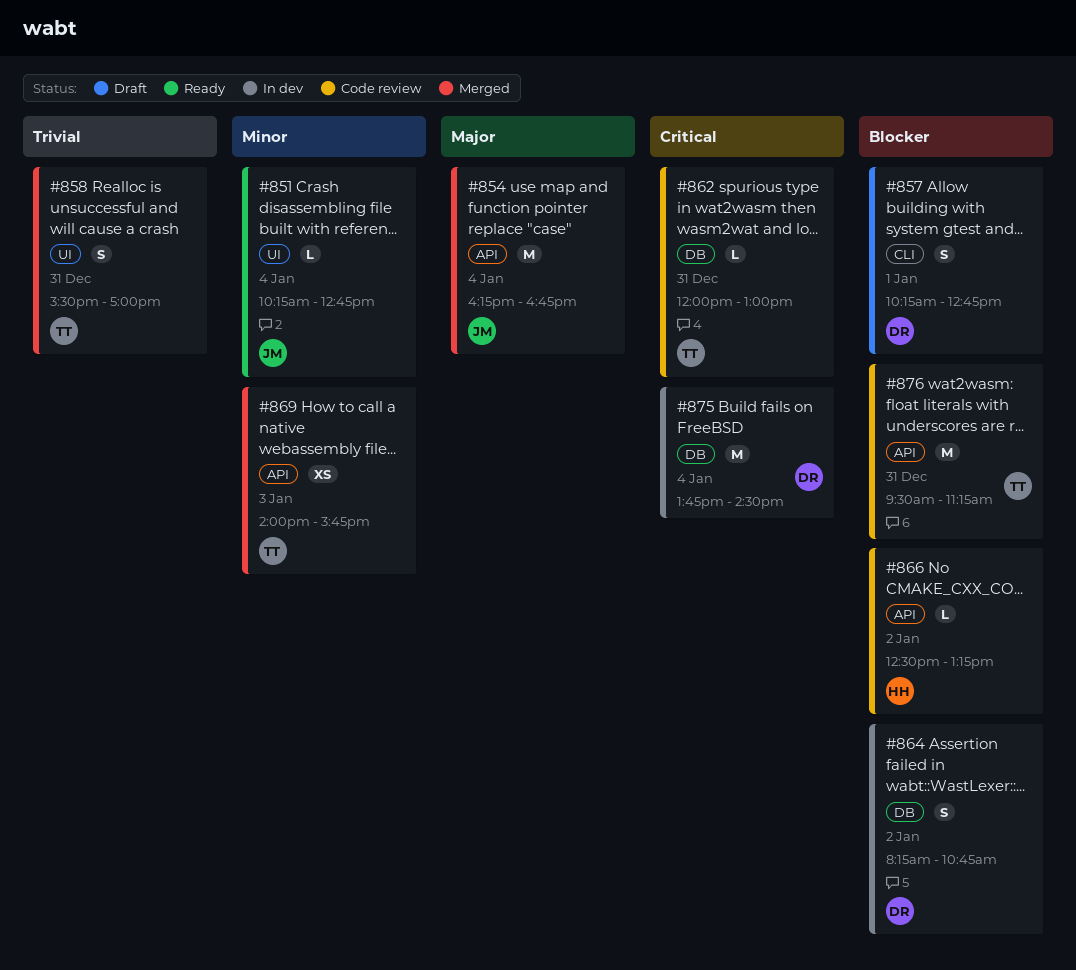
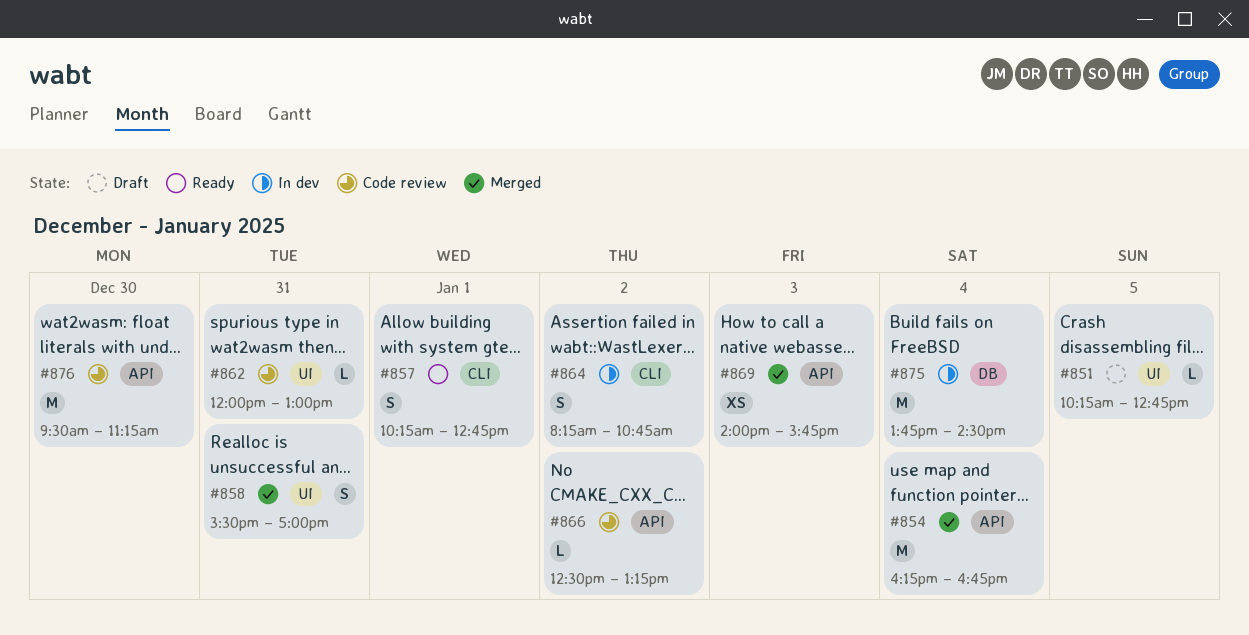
#851, status: Ready -> Draft
#851, day: Jan 4 -> Jan 5
#857, status: Draft -> Ready
#862, label: DB -> UI
#864, label: DB -> CLI
#876, day: Dec 31 -> Dec 30

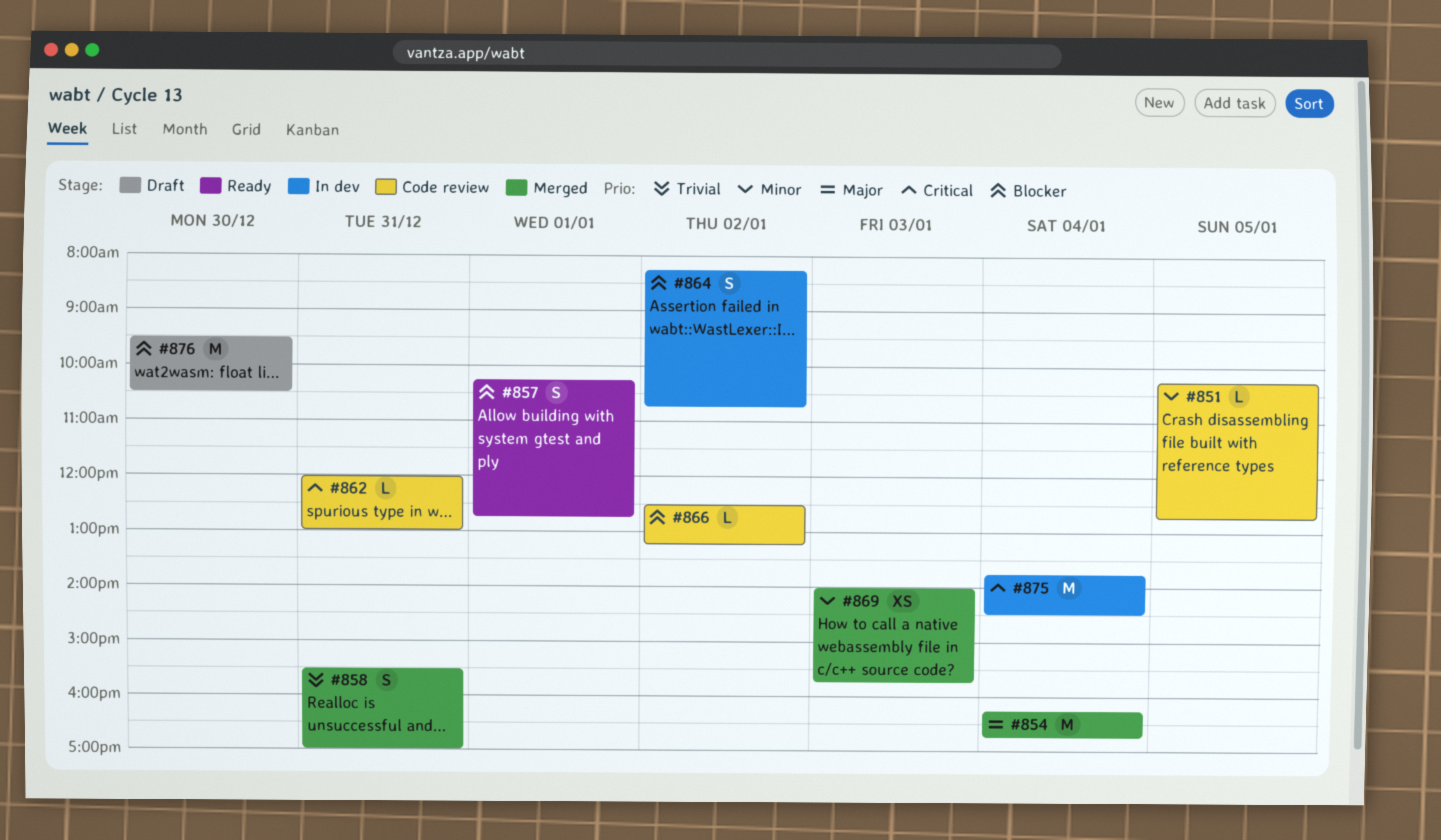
#851, status: Draft -> Code review
#876, status: Code review -> Draft
#876, ends: 11:15 -> 10:30

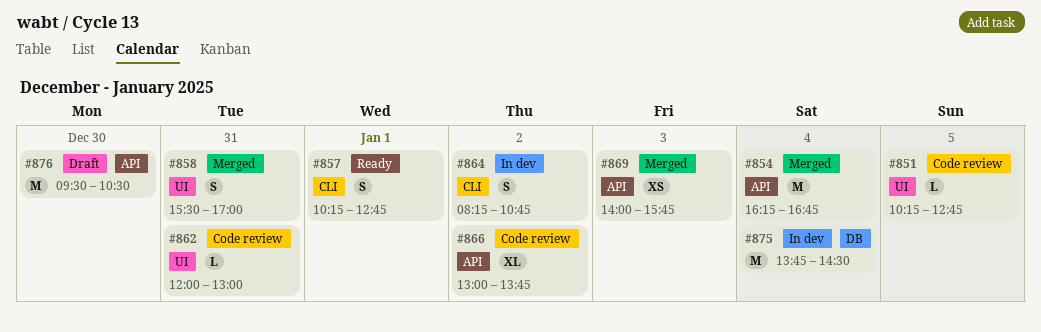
#866, estimate: L -> XL
#866, begins: 12:30 -> 13:00
#866, ends: 13:15 -> 13:45

